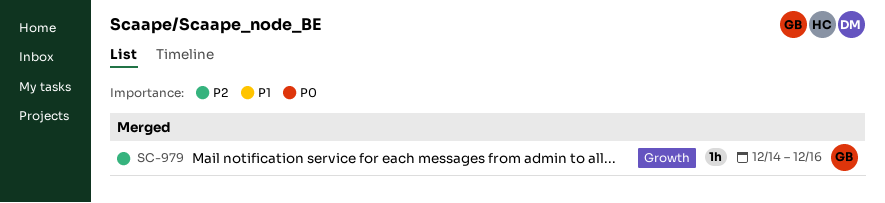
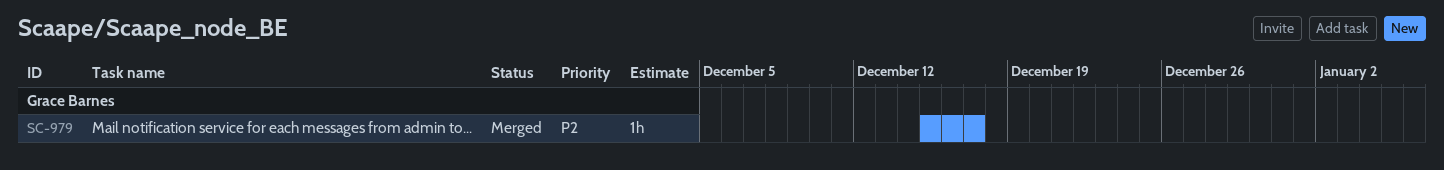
SC-979, start: Dec 14 -> Dec 15
SC-979, due: Dec 16 -> Dec 17

